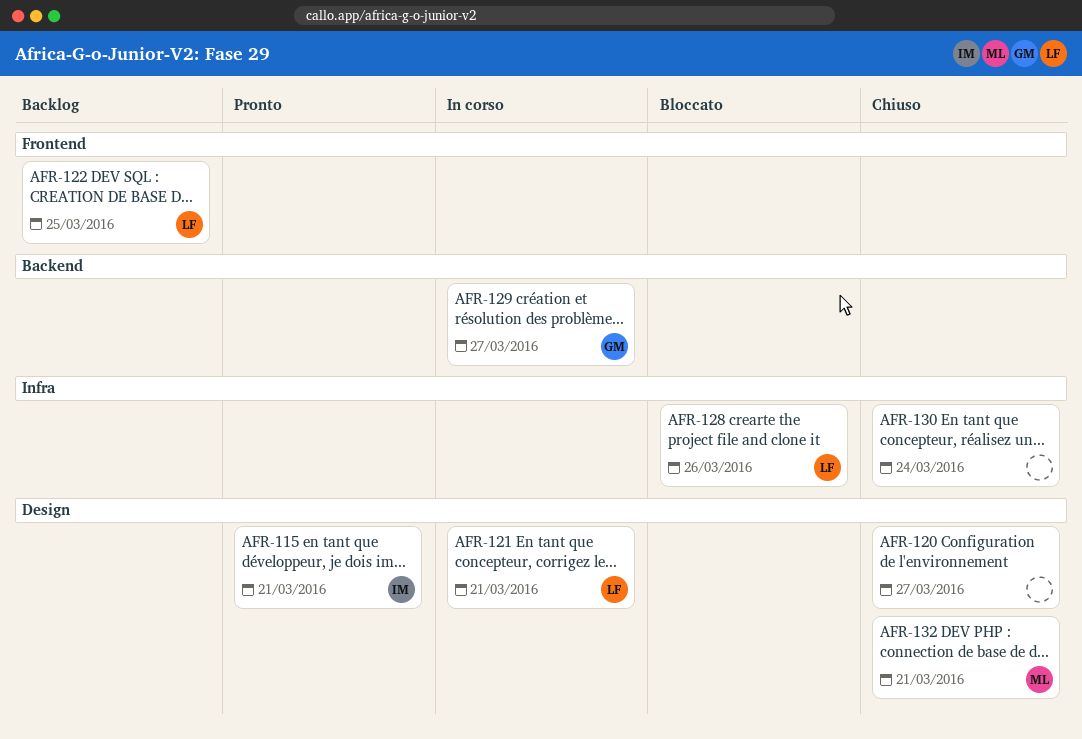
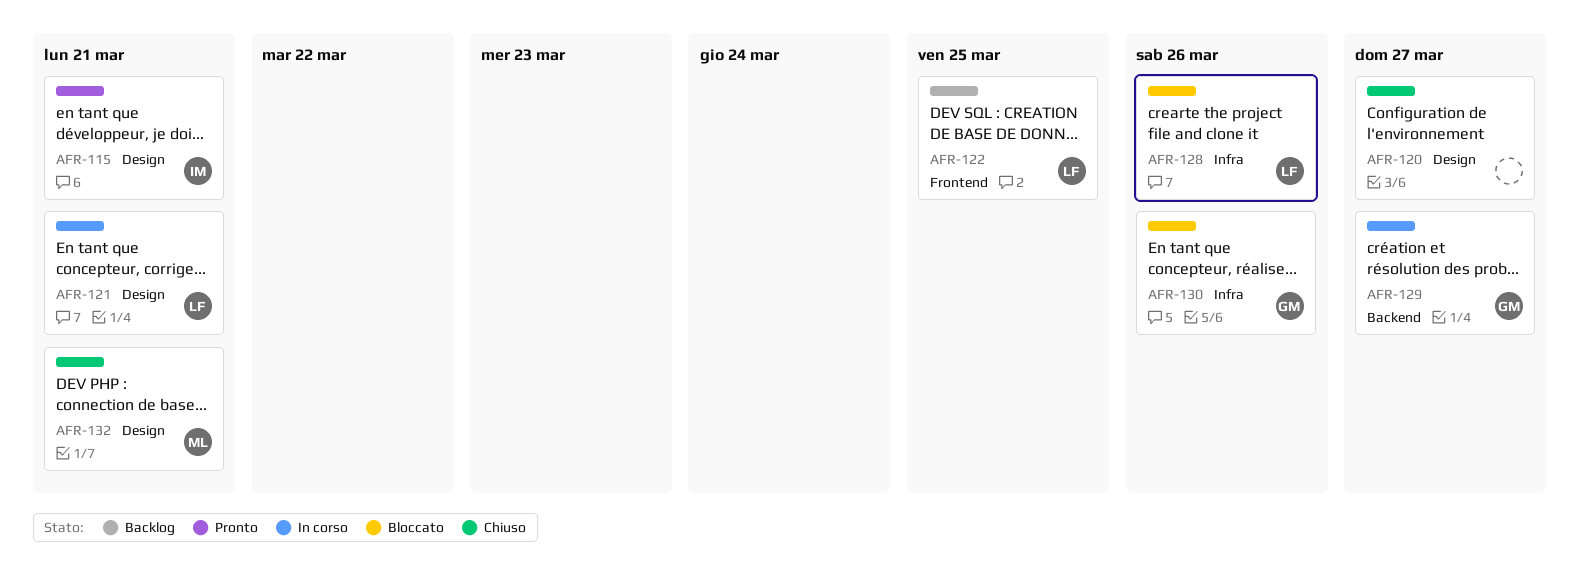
AFR-130, status: Chiuso -> Bloccato
AFR-130, owner: none -> GM
AFR-130, due: Mar 24 -> Mar 26

